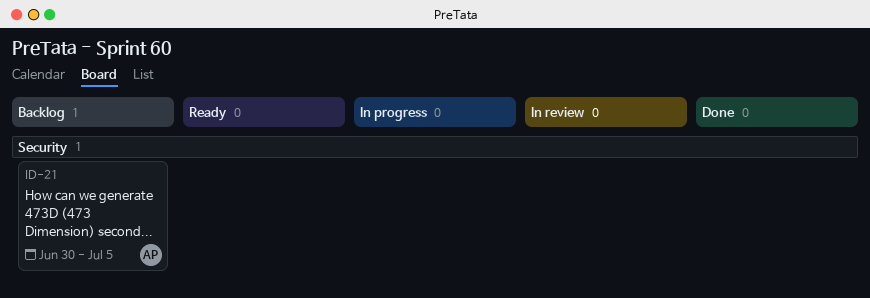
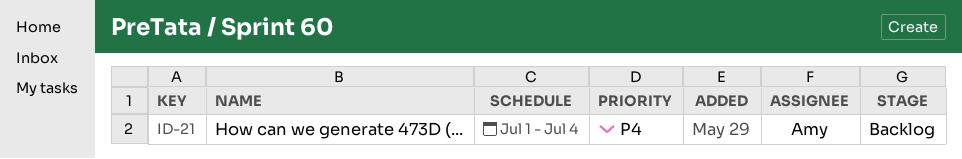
ID-21, start: Jun 30 -> Jul 1
ID-21, due: Jul 5 -> Jul 4

